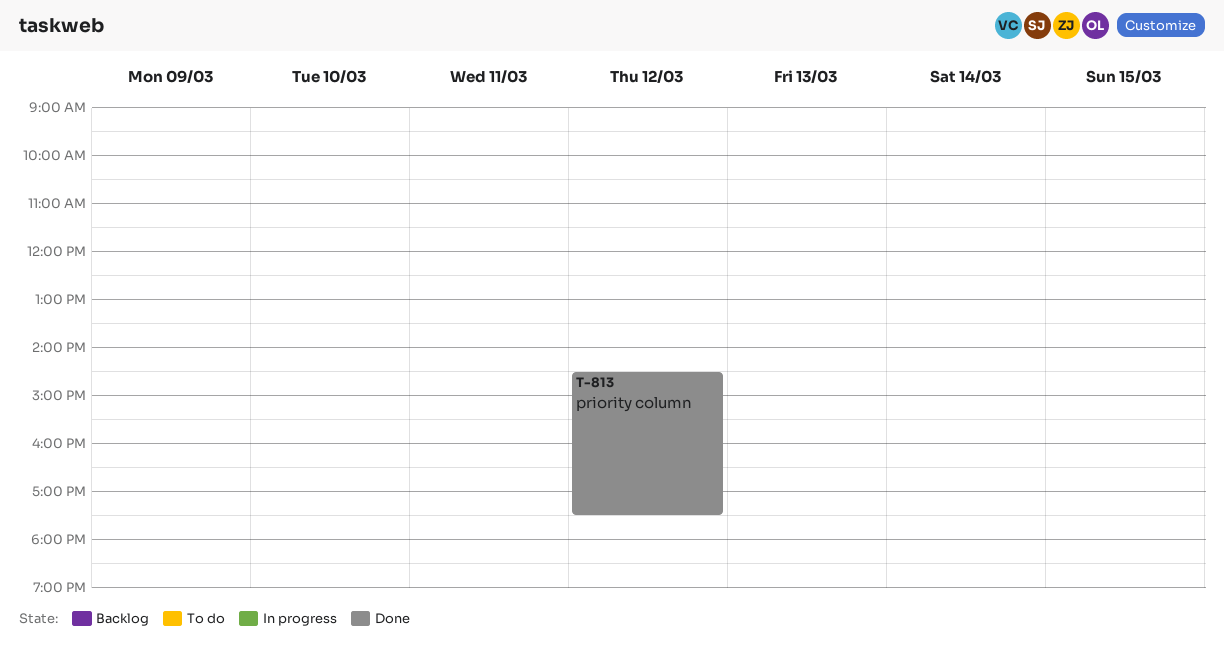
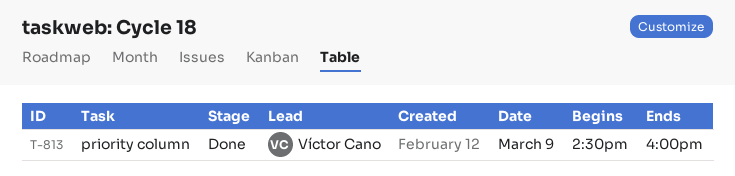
T-813, day: Mar 12 -> Mar 9
T-813, ends: 17:30 -> 16:00

